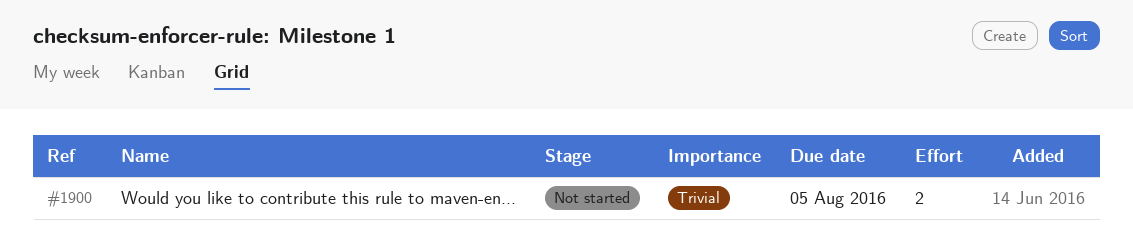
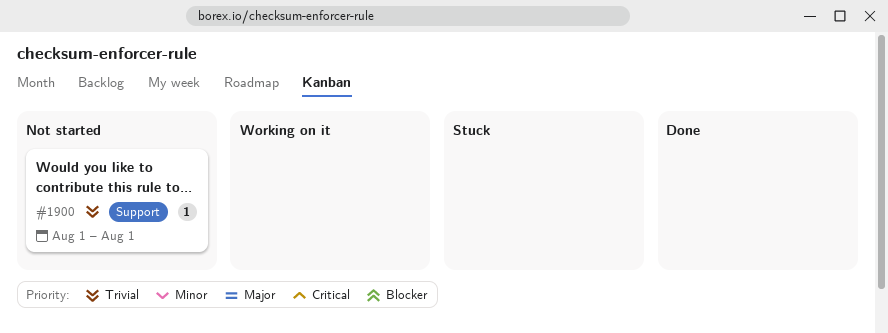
#1900, estimate: 2 -> 1
#1900, due: Aug 5 -> Aug 1

